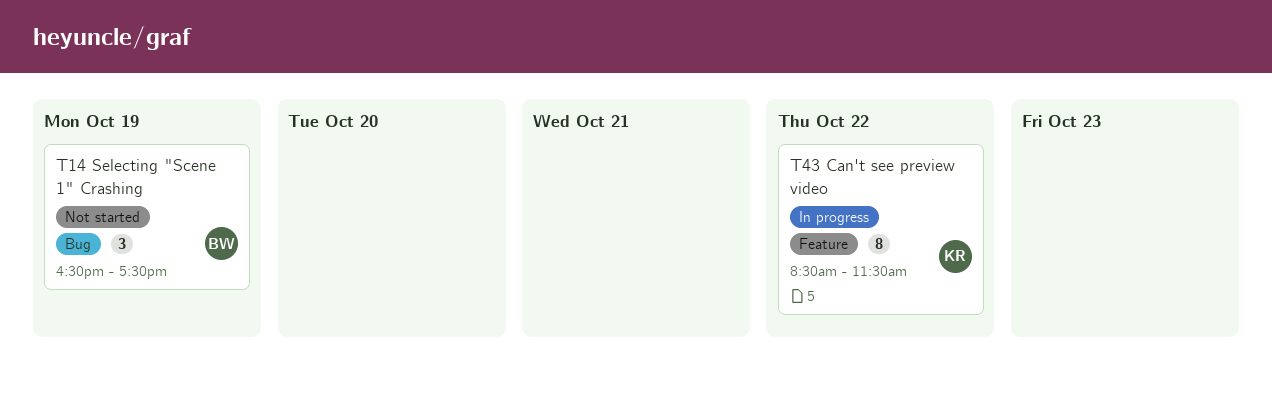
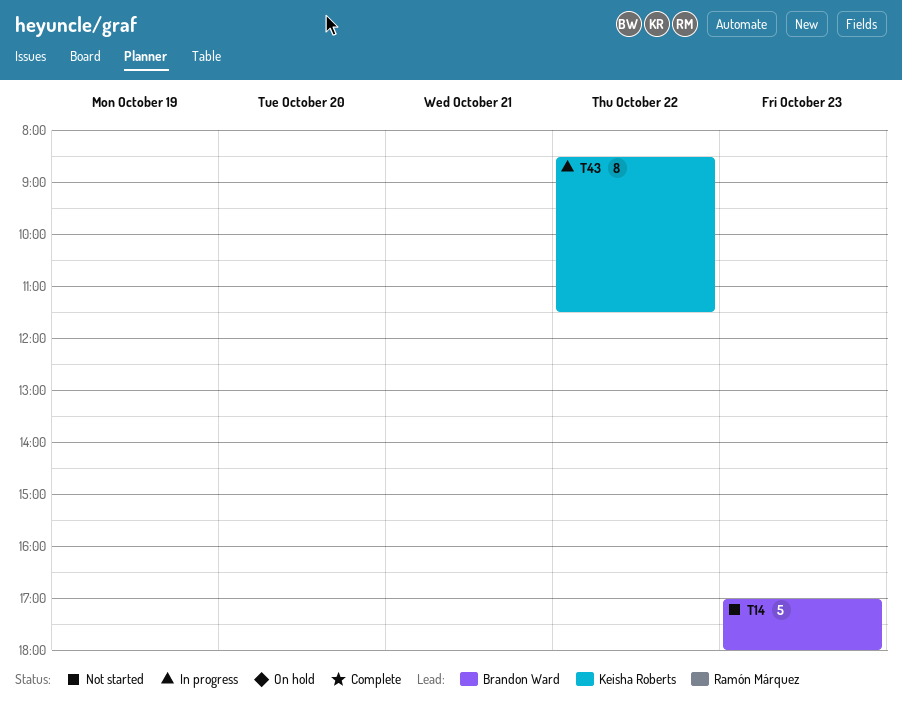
T14, estimate: 3 -> 5
T14, day: Oct 19 -> Oct 23
T14, begins: 16:30 -> 17:00
T14, ends: 17:30 -> 18:00

